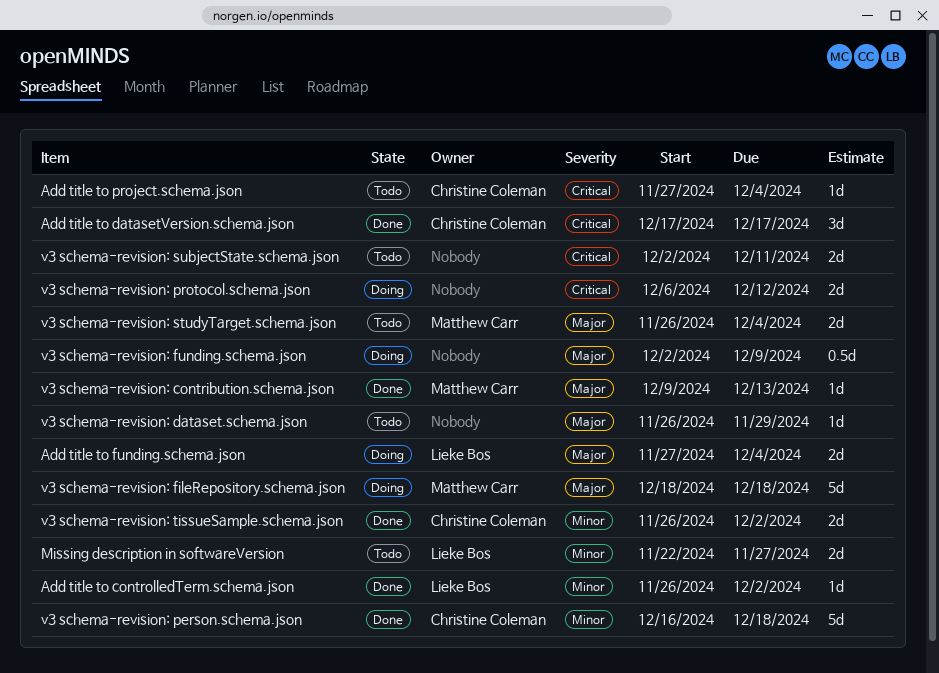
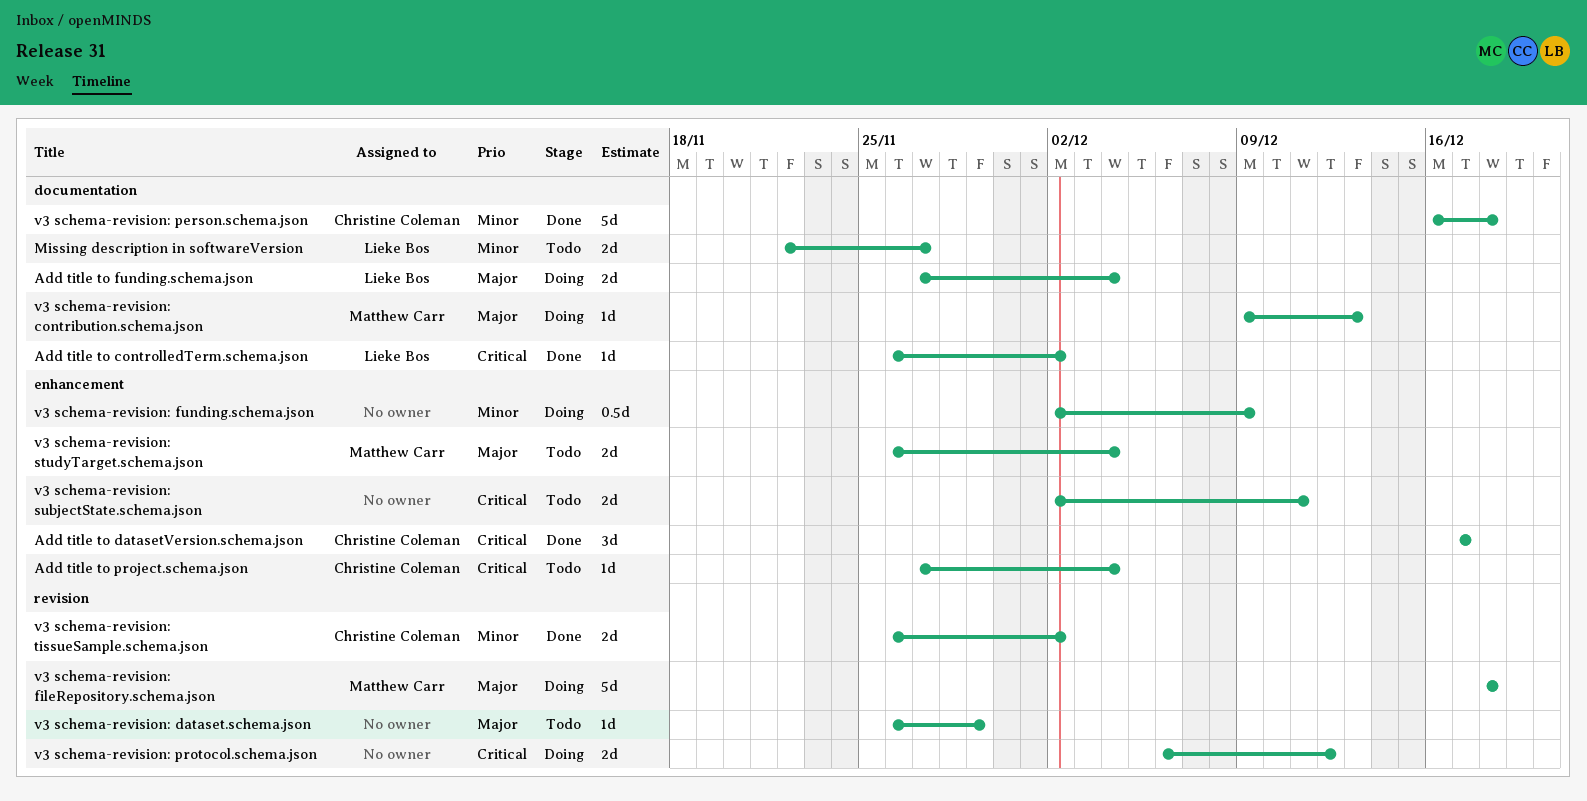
Add title to controlledTerm.schema.json, priority: Minor -> Critical
v3 schema-revision: contribution.schema.json, status: Done -> Doing
v3 schema-revision: funding.schema.json, priority: Major -> Minor

